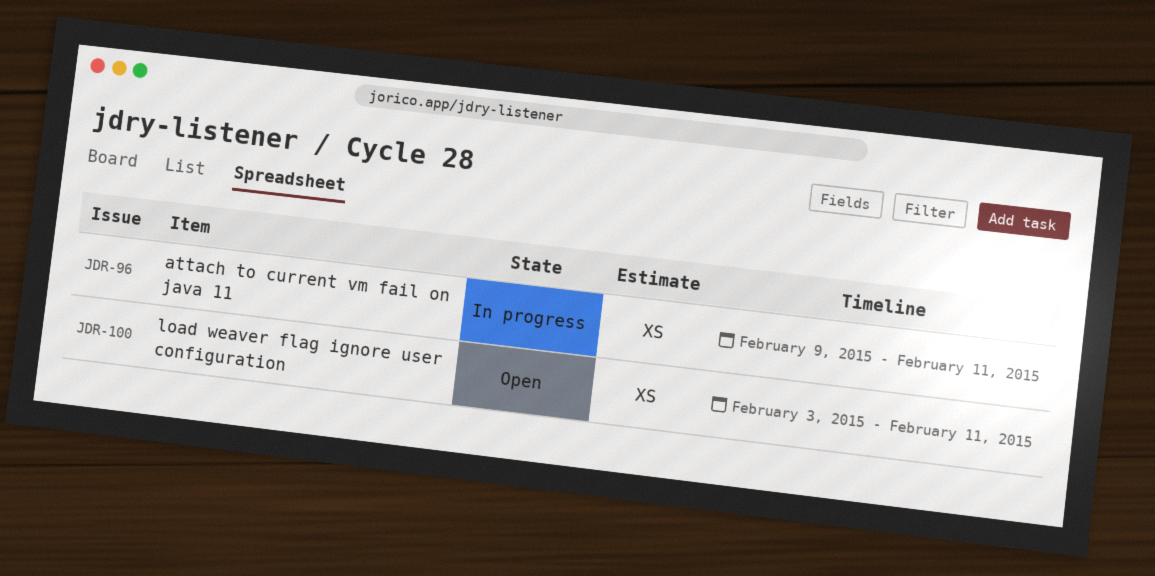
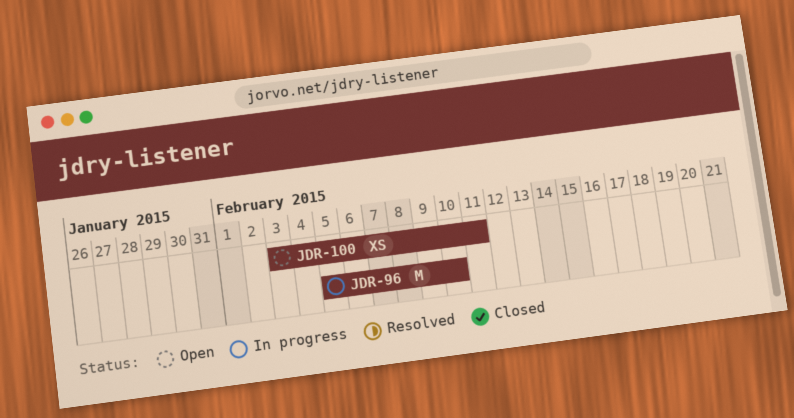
JDR-96, estimate: XS -> M
JDR-96, start: Feb 9 -> Feb 5
JDR-96, due: Feb 11 -> Feb 10

